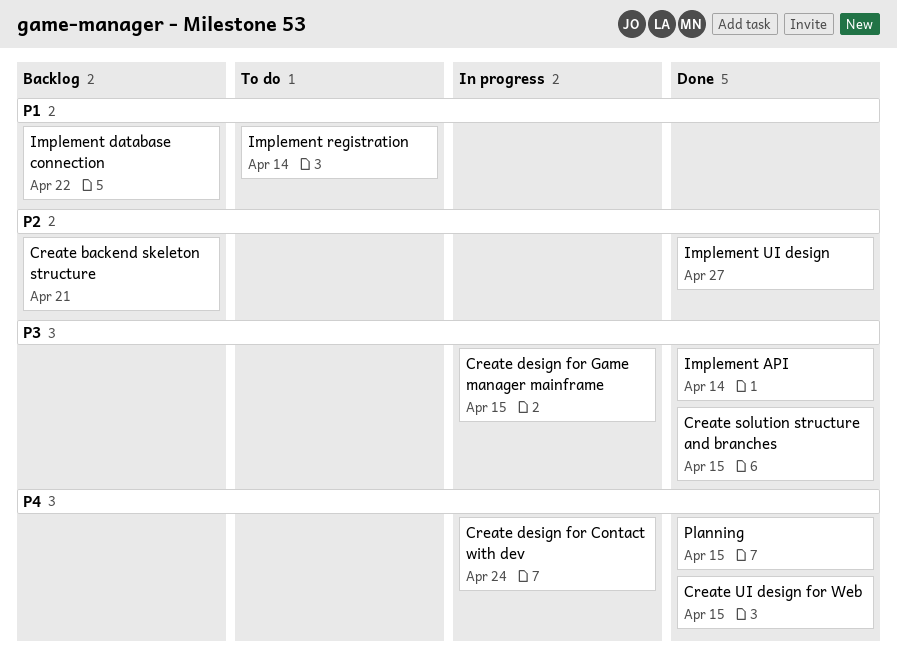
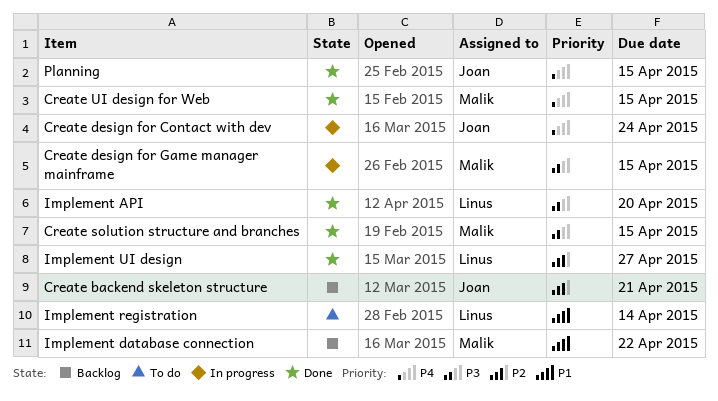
Implement API, due: Apr 14 -> Apr 20

